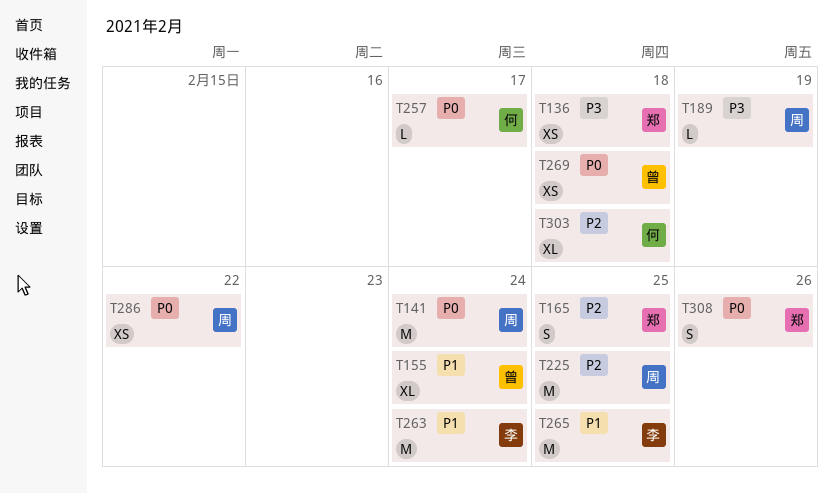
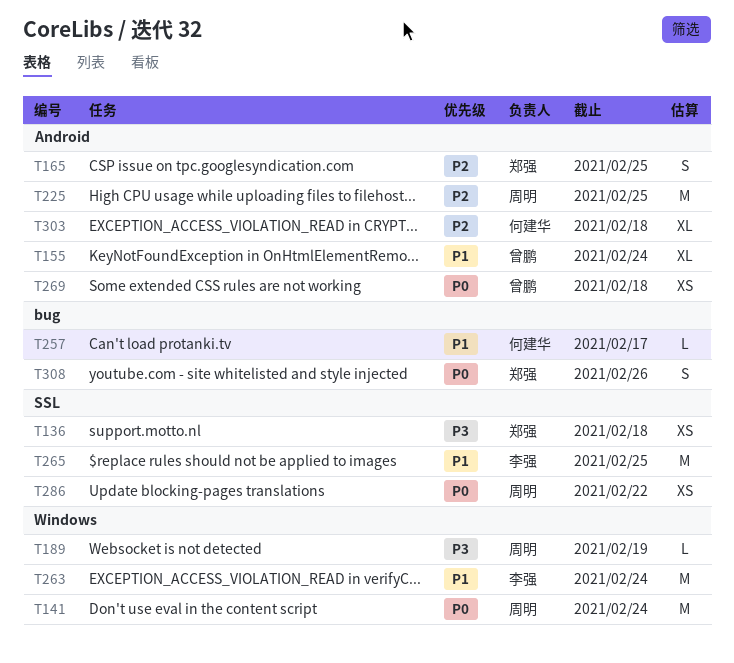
T257, priority: P0 -> P1

